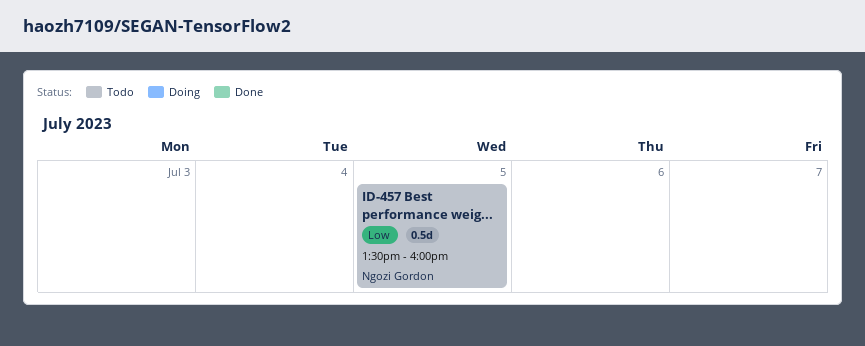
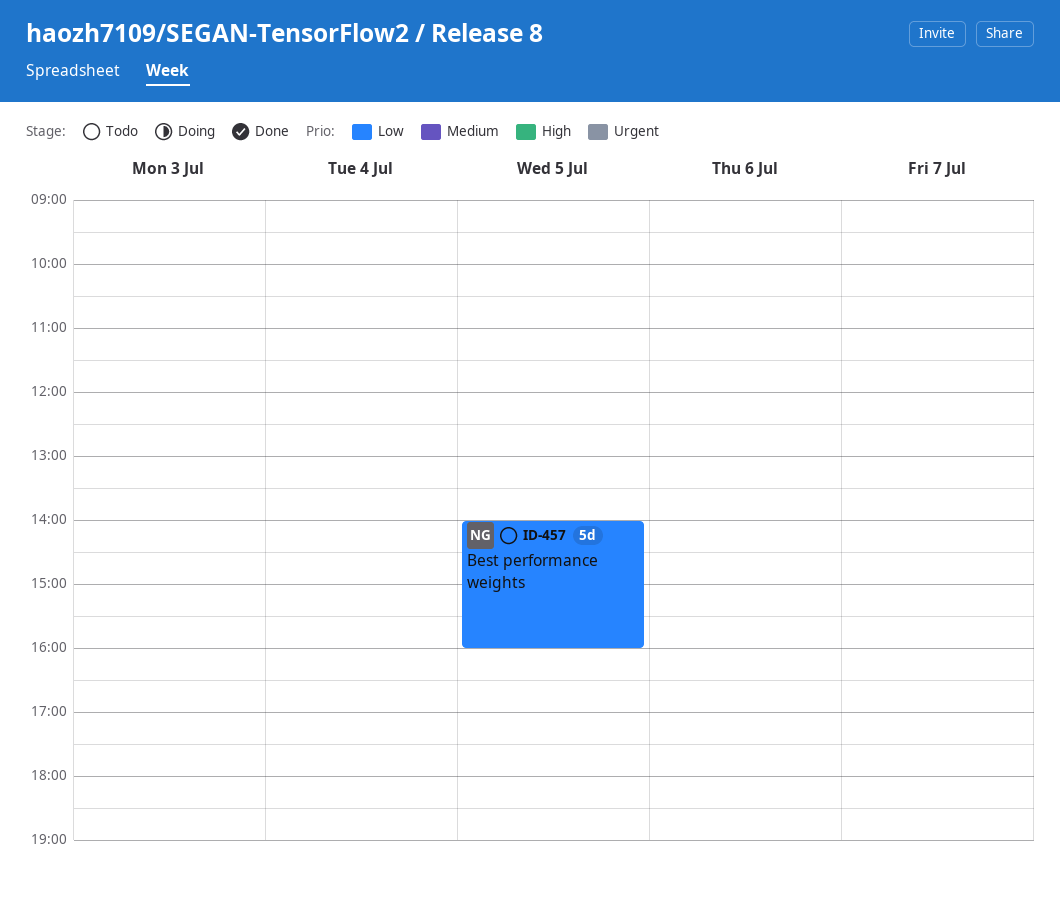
ID-457, estimate: 0.5d -> 5d
ID-457, begins: 13:30 -> 14:00

